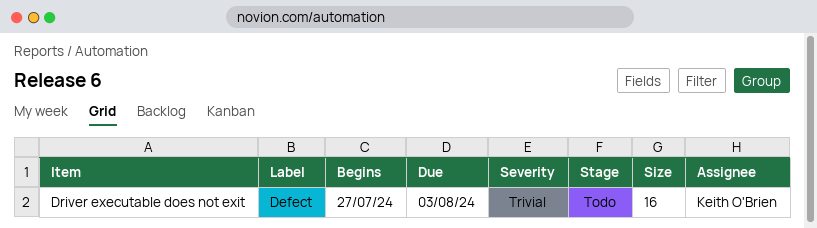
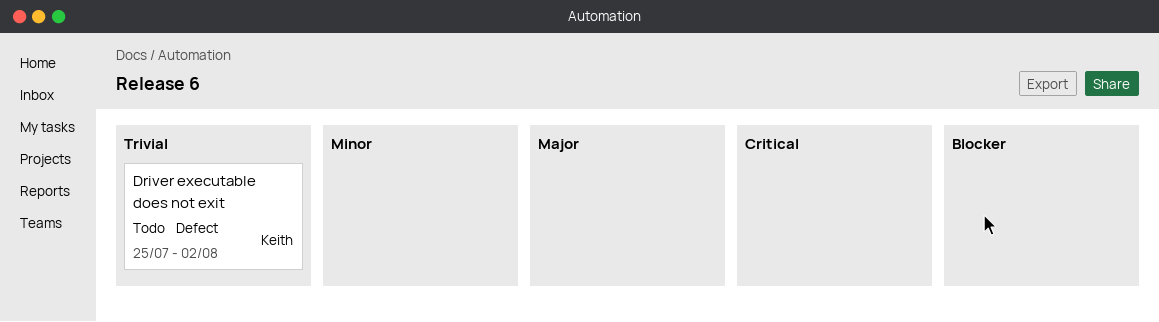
Driver executable does not exit, start: Jul 27 -> Jul 25
Driver executable does not exit, due: Aug 3 -> Aug 2

